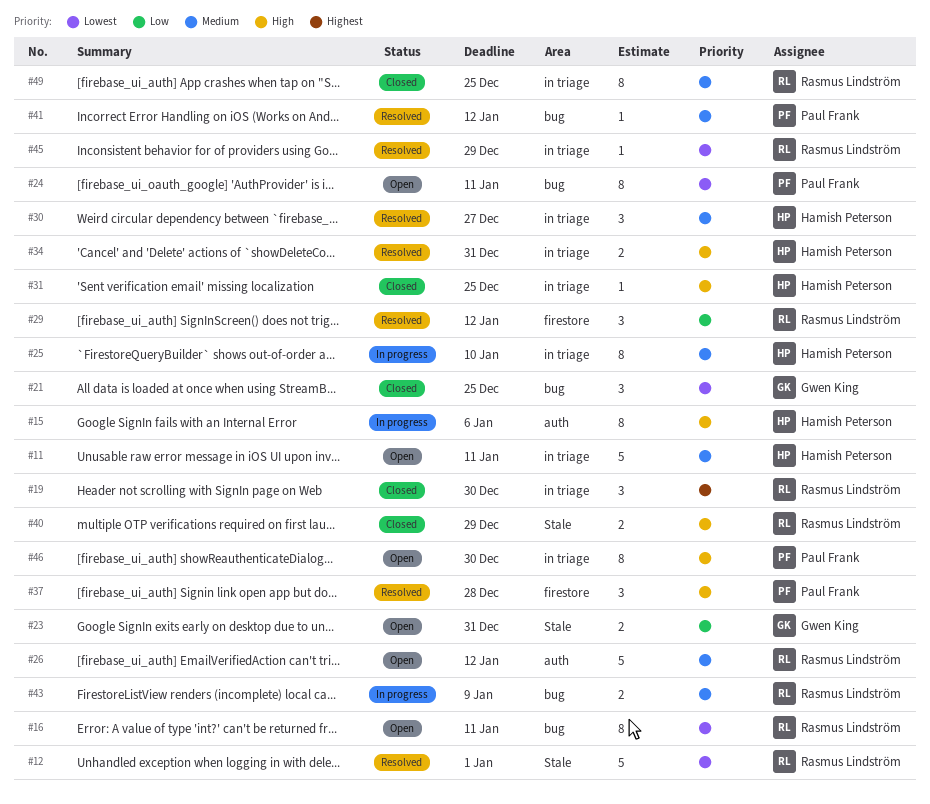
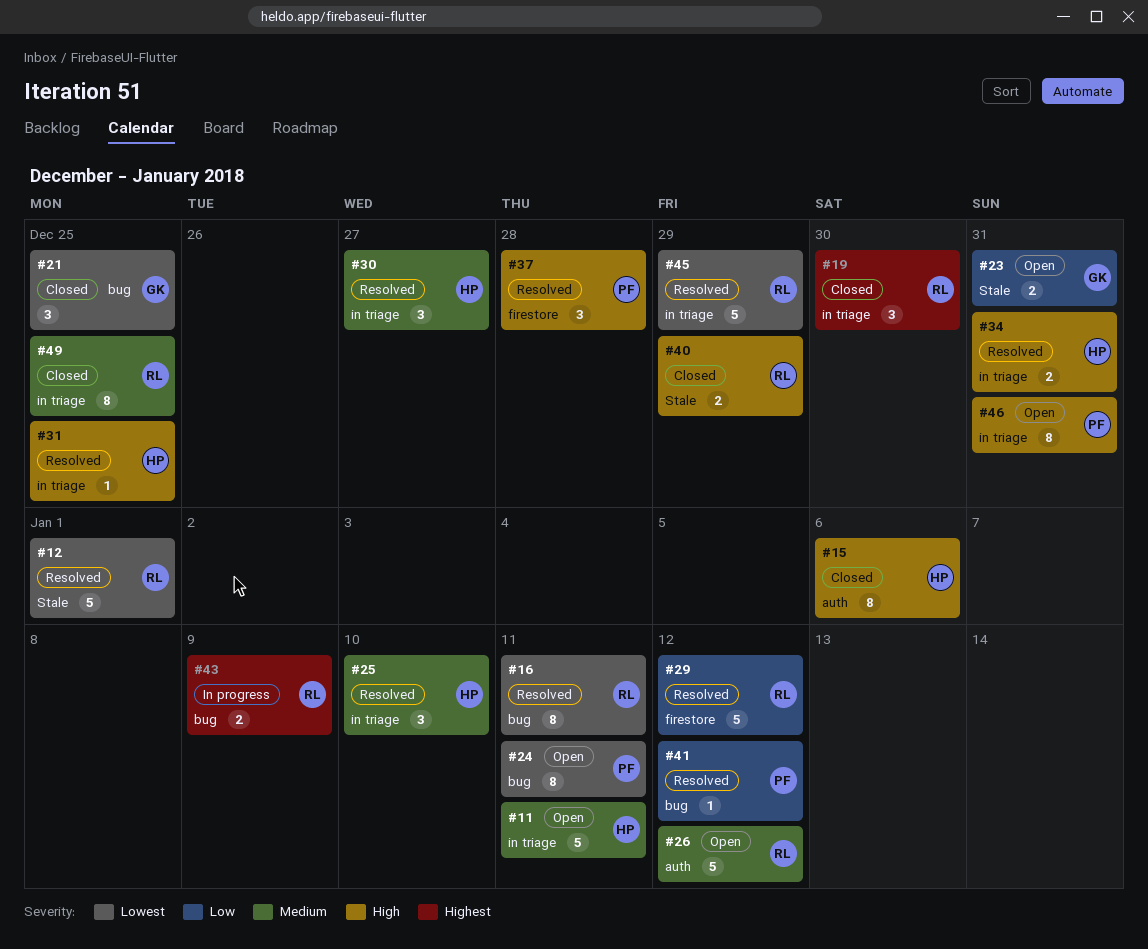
#15, status: In progress -> Closed
#16, status: Open -> Resolved
#25, status: In progress -> Resolved
#25, estimate: 8 -> 3
#29, estimate: 3 -> 5
#31, status: Closed -> Resolved
#41, priority: Medium -> Low
#43, priority: Medium -> Highest
#45, estimate: 1 -> 5
#46, due: Dec 30 -> Dec 31

